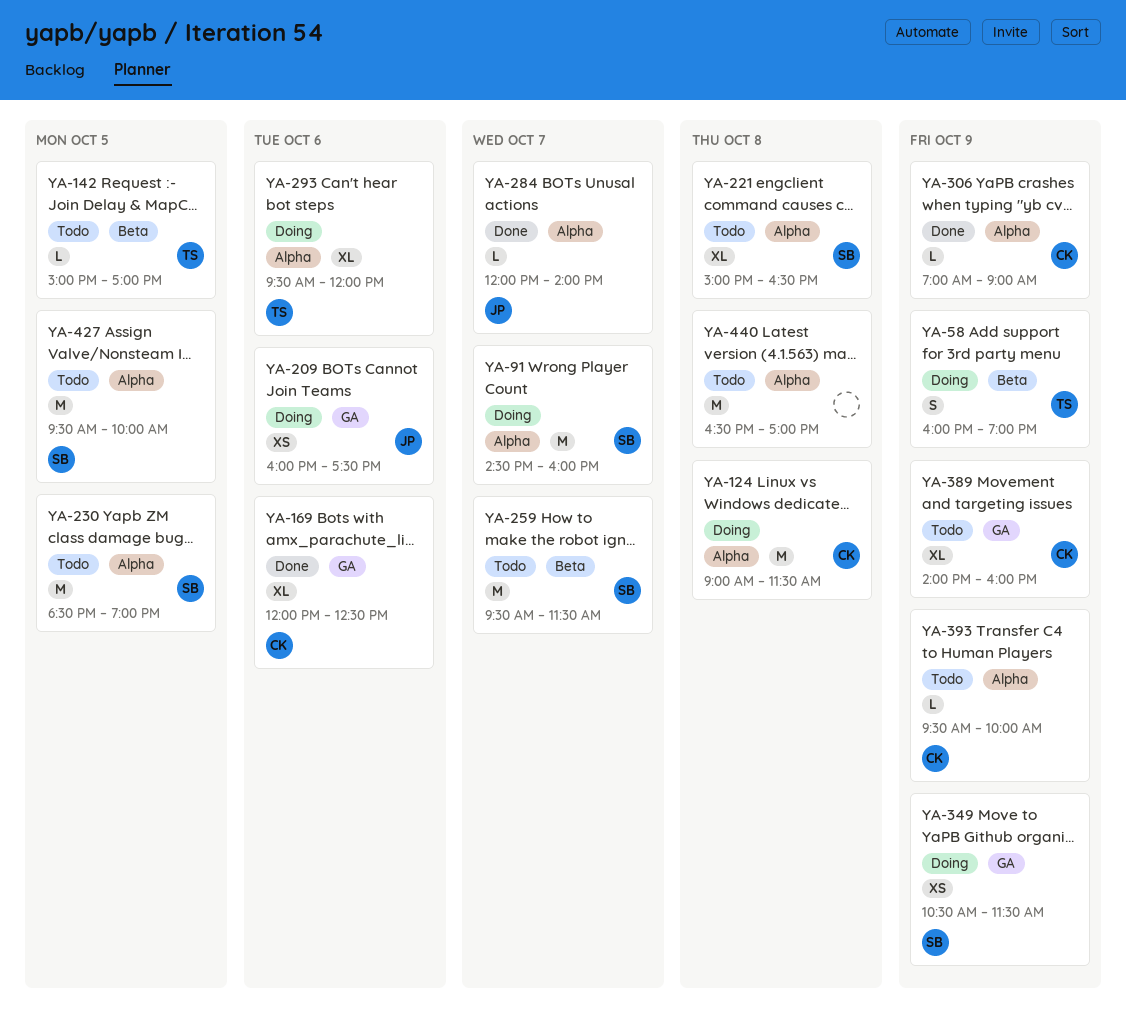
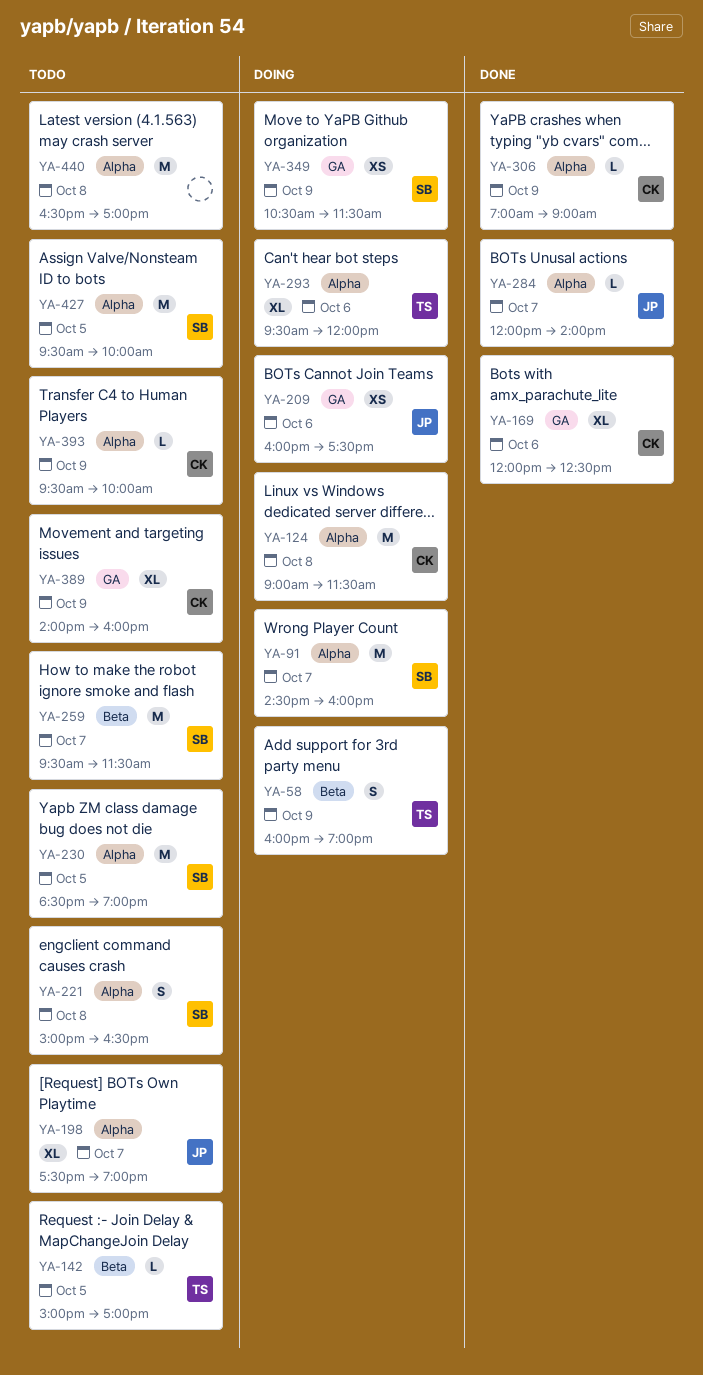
YA-198: none -> present
YA-221, estimate: XL -> S

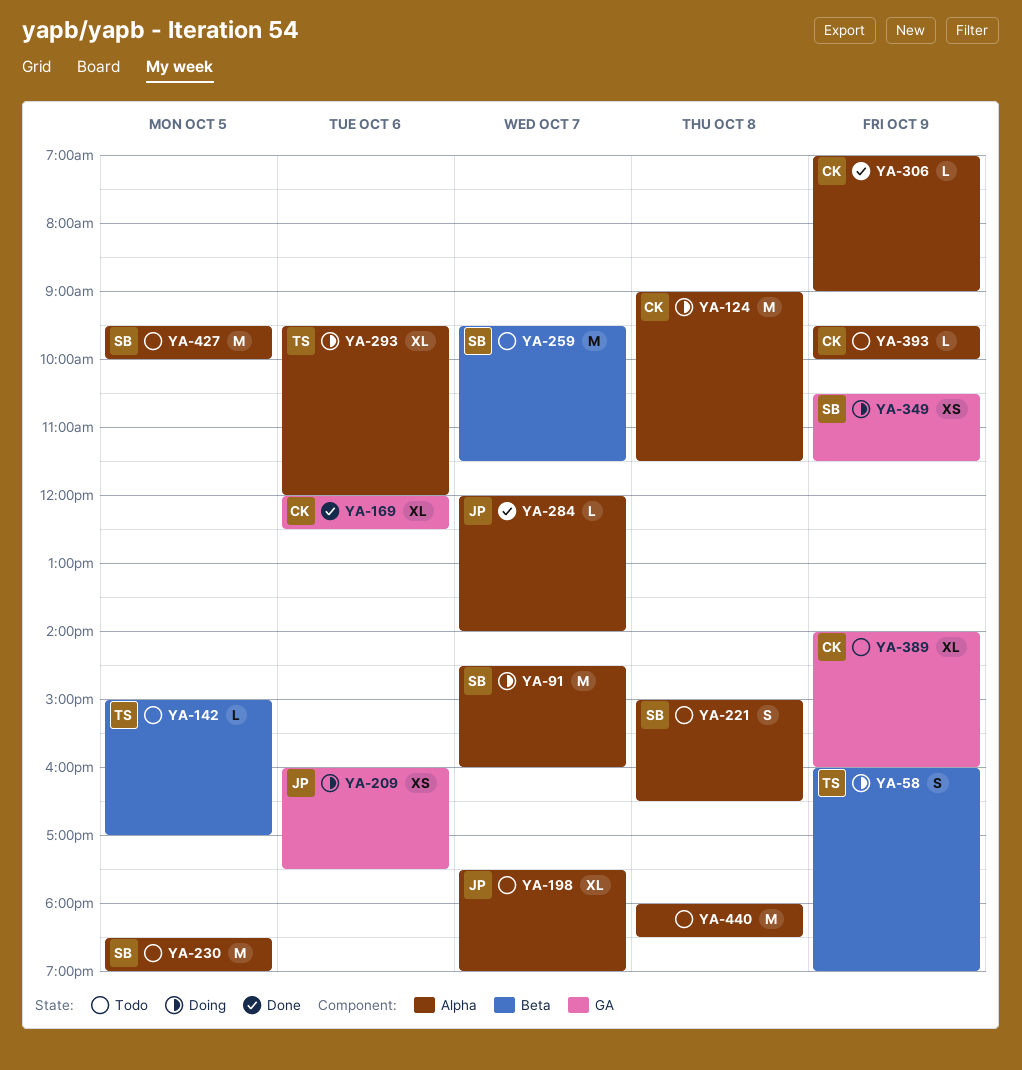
YA-440, begins: 16:30 -> 18:00
YA-440, ends: 17:00 -> 18:30

